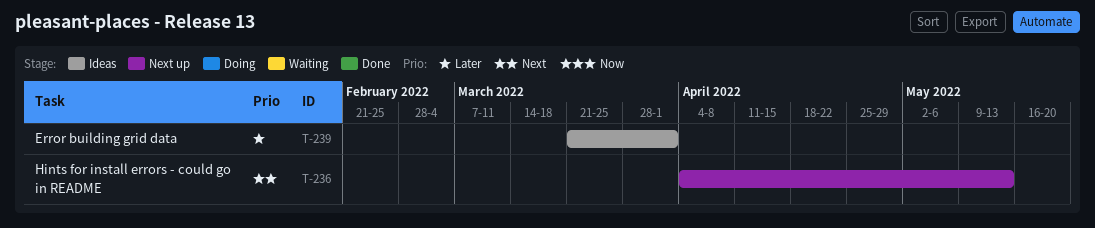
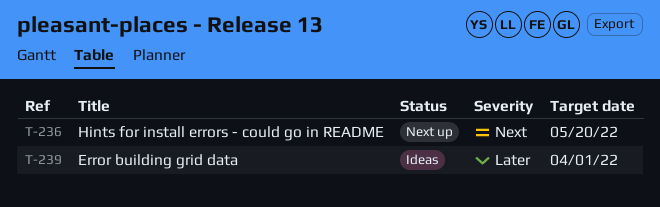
T-236, due: May 13 -> May 20

